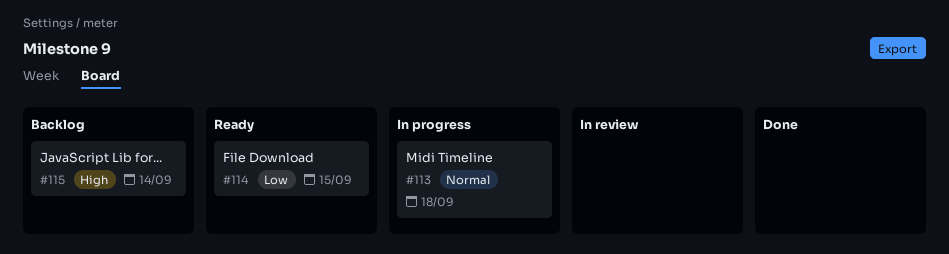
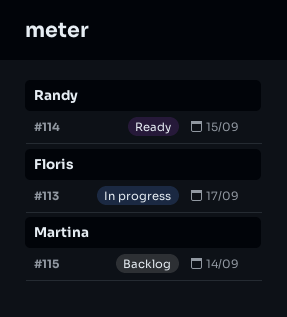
#113, due: Sep 18 -> Sep 17

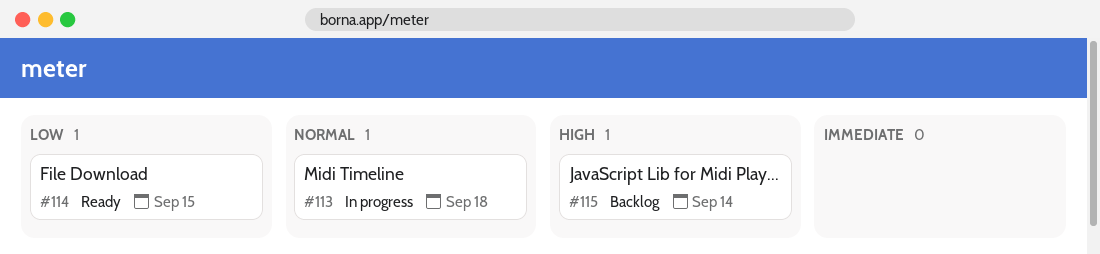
#113, due: Sep 17 -> Sep 18

